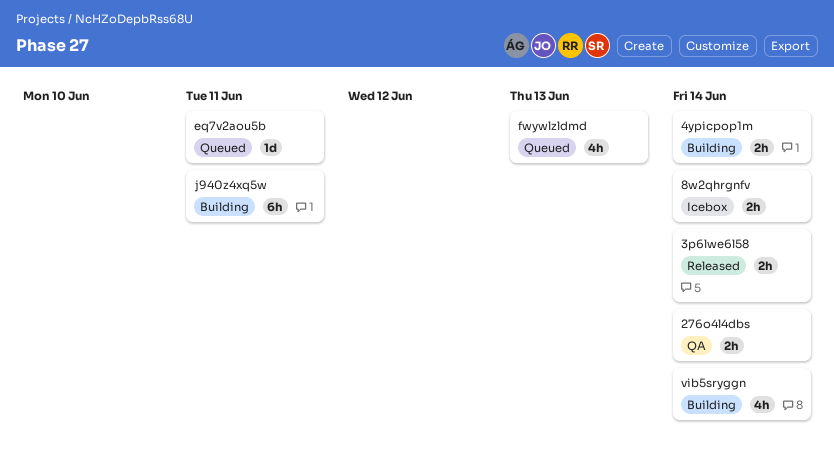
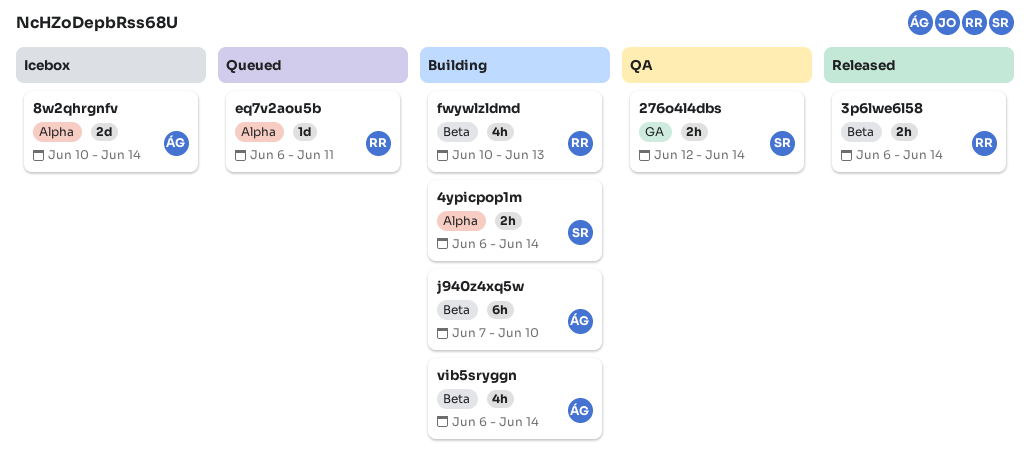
8w2qhrgnfv, estimate: 2h -> 2d
fwywlzldmd, status: Queued -> Building
j940z4xq5w, due: Jun 11 -> Jun 10

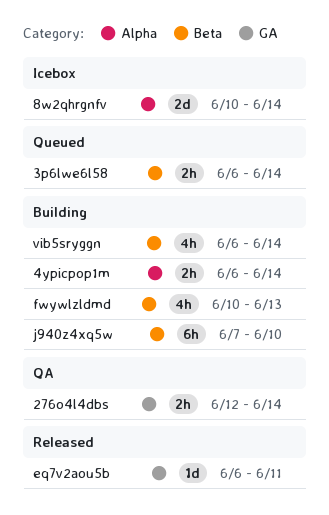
3p6lwe6l58, status: Released -> Queued
eq7v2aou5b, status: Queued -> Released
eq7v2aou5b, label: Alpha -> GA

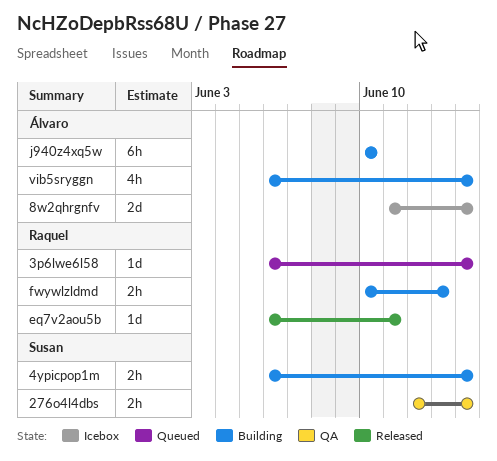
3p6lwe6l58, estimate: 2h -> 1d
8w2qhrgnfv, start: Jun 10 -> Jun 11
fwywlzldmd, estimate: 4h -> 2h
j940z4xq5w, start: Jun 7 -> Jun 10

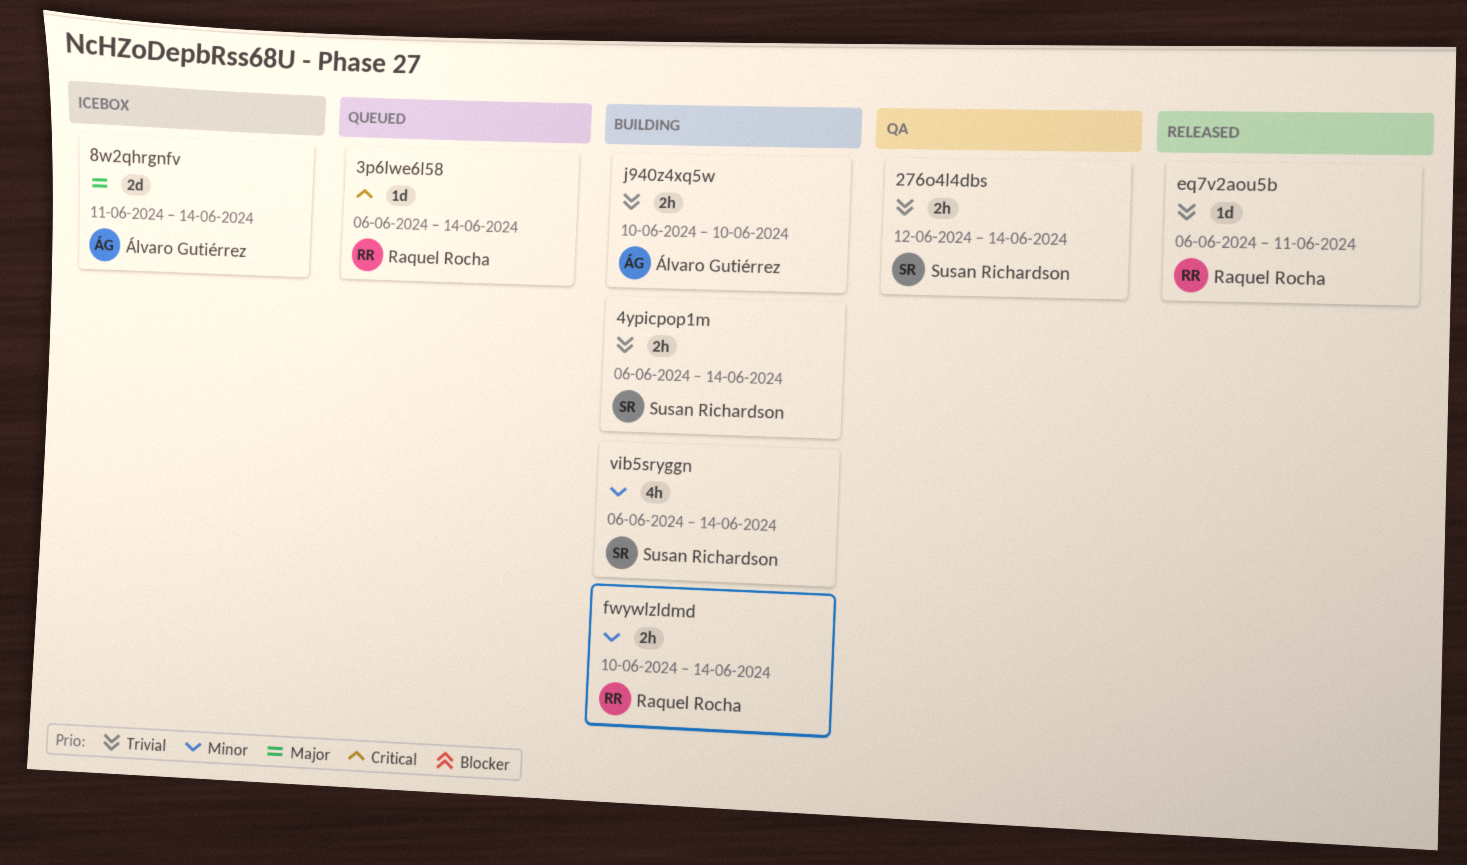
fwywlzldmd, due: Jun 13 -> Jun 14
j940z4xq5w, estimate: 6h -> 2h
vib5sryggn, owner: Álvaro Gutiérrez -> Susan Richardson

